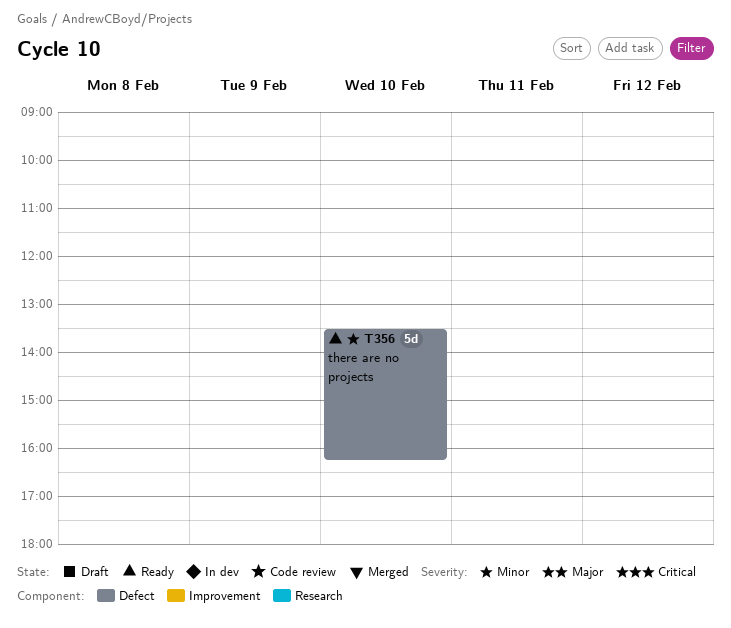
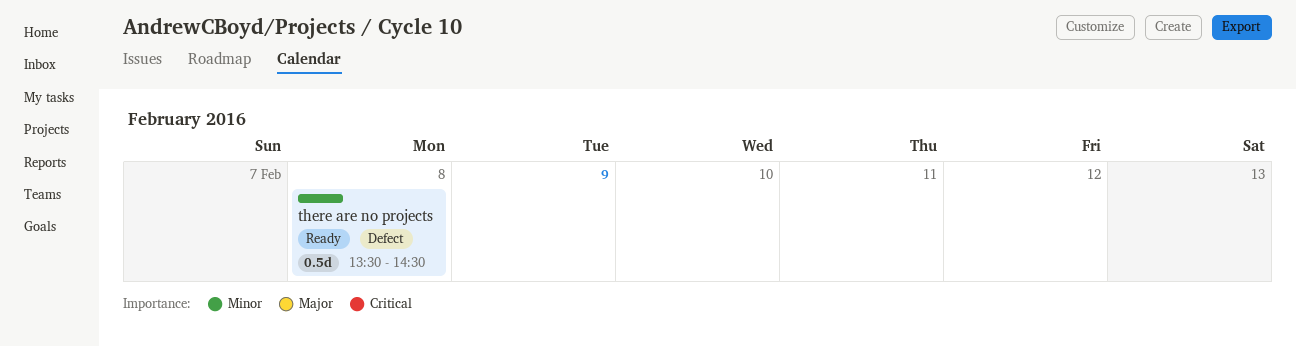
there are no projects, estimate: 5d -> 0.5d
there are no projects, day: Feb 10 -> Feb 8
there are no projects, ends: 16:15 -> 14:30

